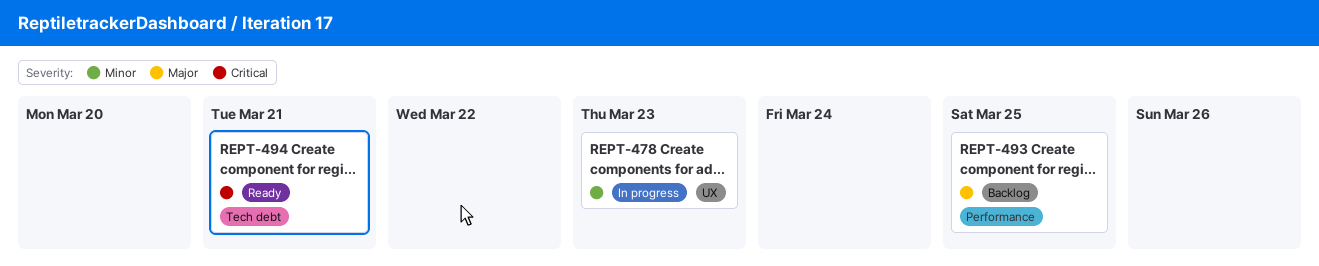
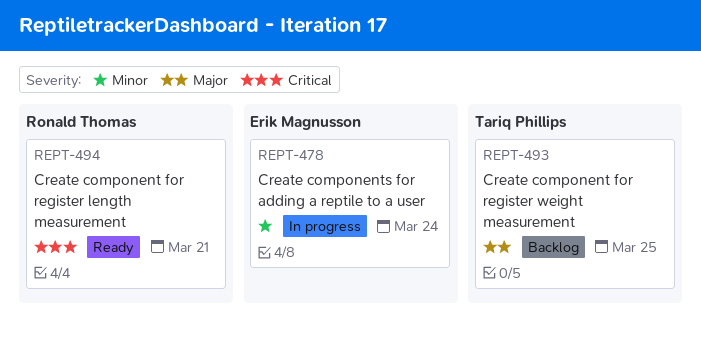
REPT-478, due: Mar 23 -> Mar 24

